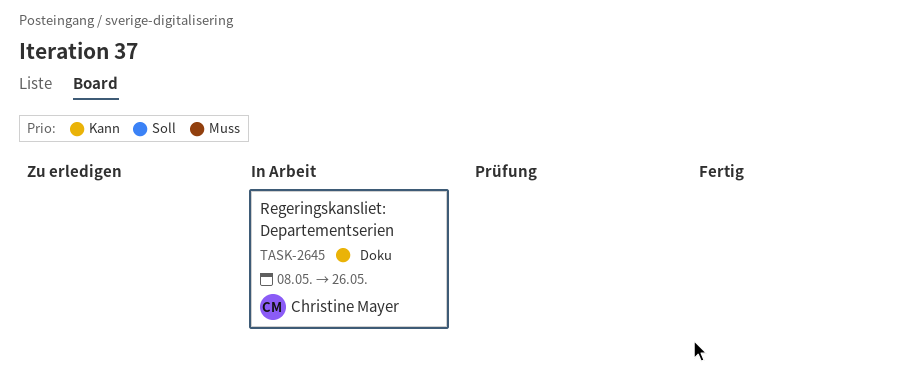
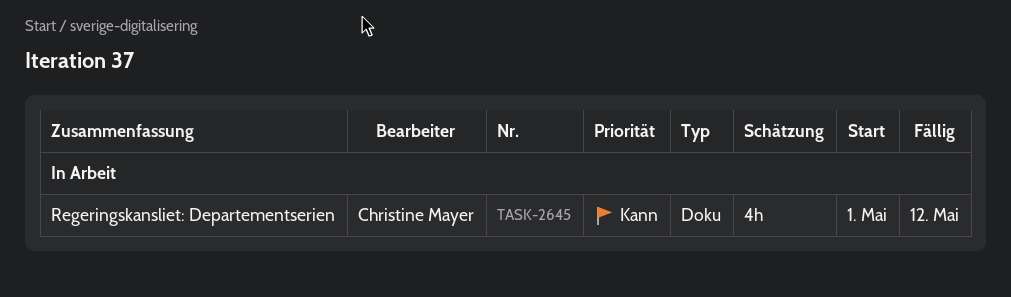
TASK-2645, start: May 8 -> May 1
TASK-2645, due: May 26 -> May 12

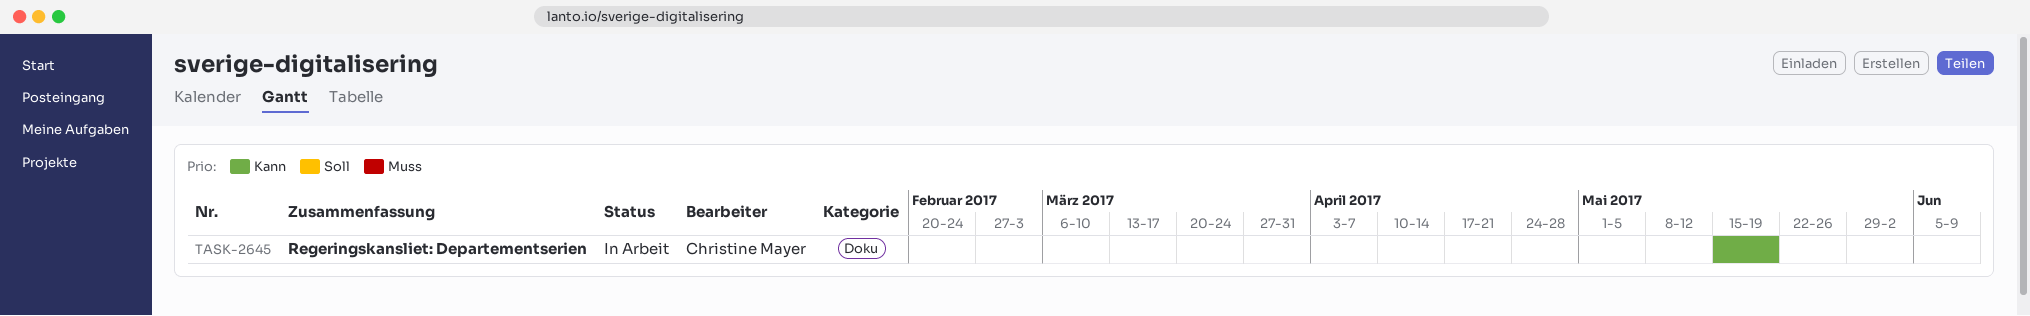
TASK-2645, start: May 1 -> May 15
TASK-2645, due: May 12 -> May 19

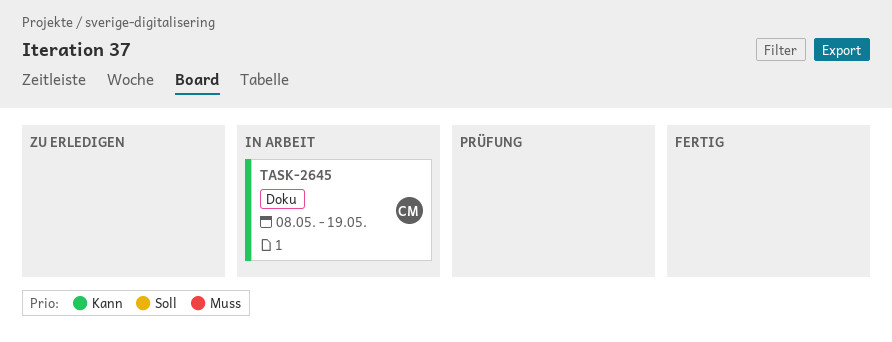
TASK-2645, start: May 15 -> May 8

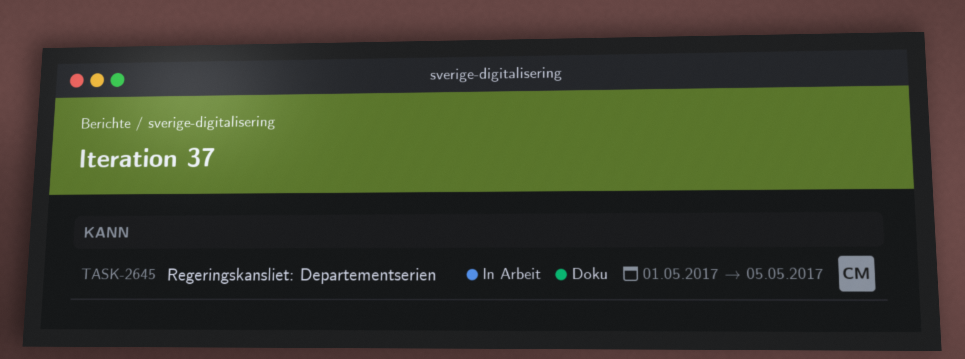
TASK-2645, start: May 8 -> May 1
TASK-2645, due: May 19 -> May 5

